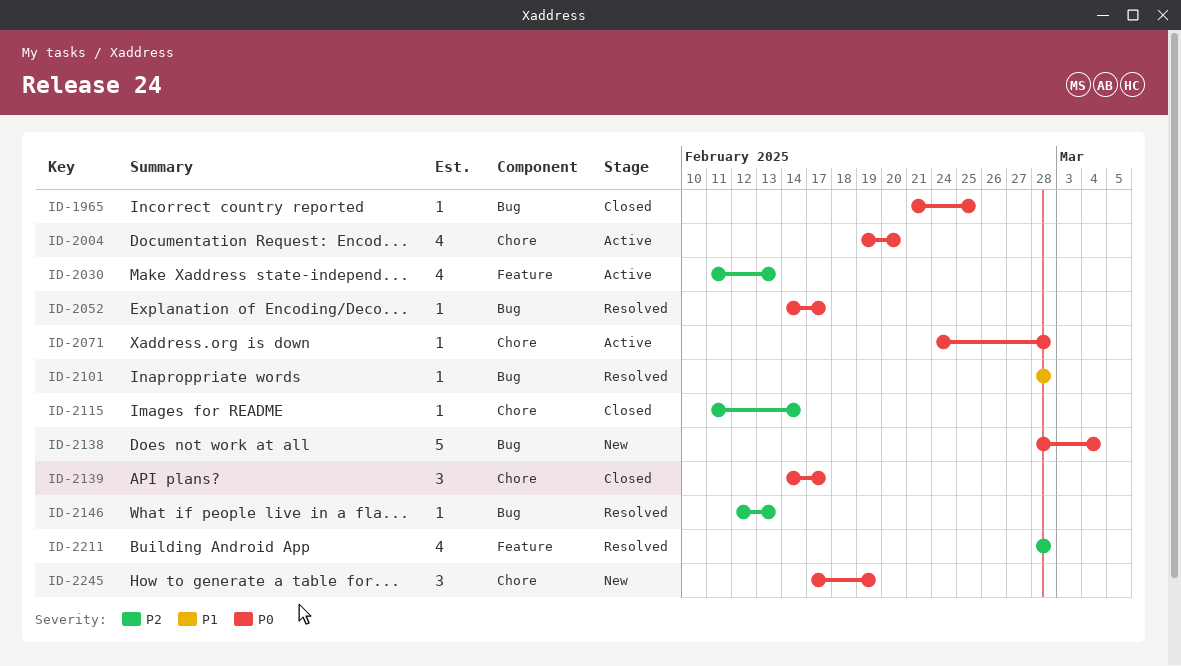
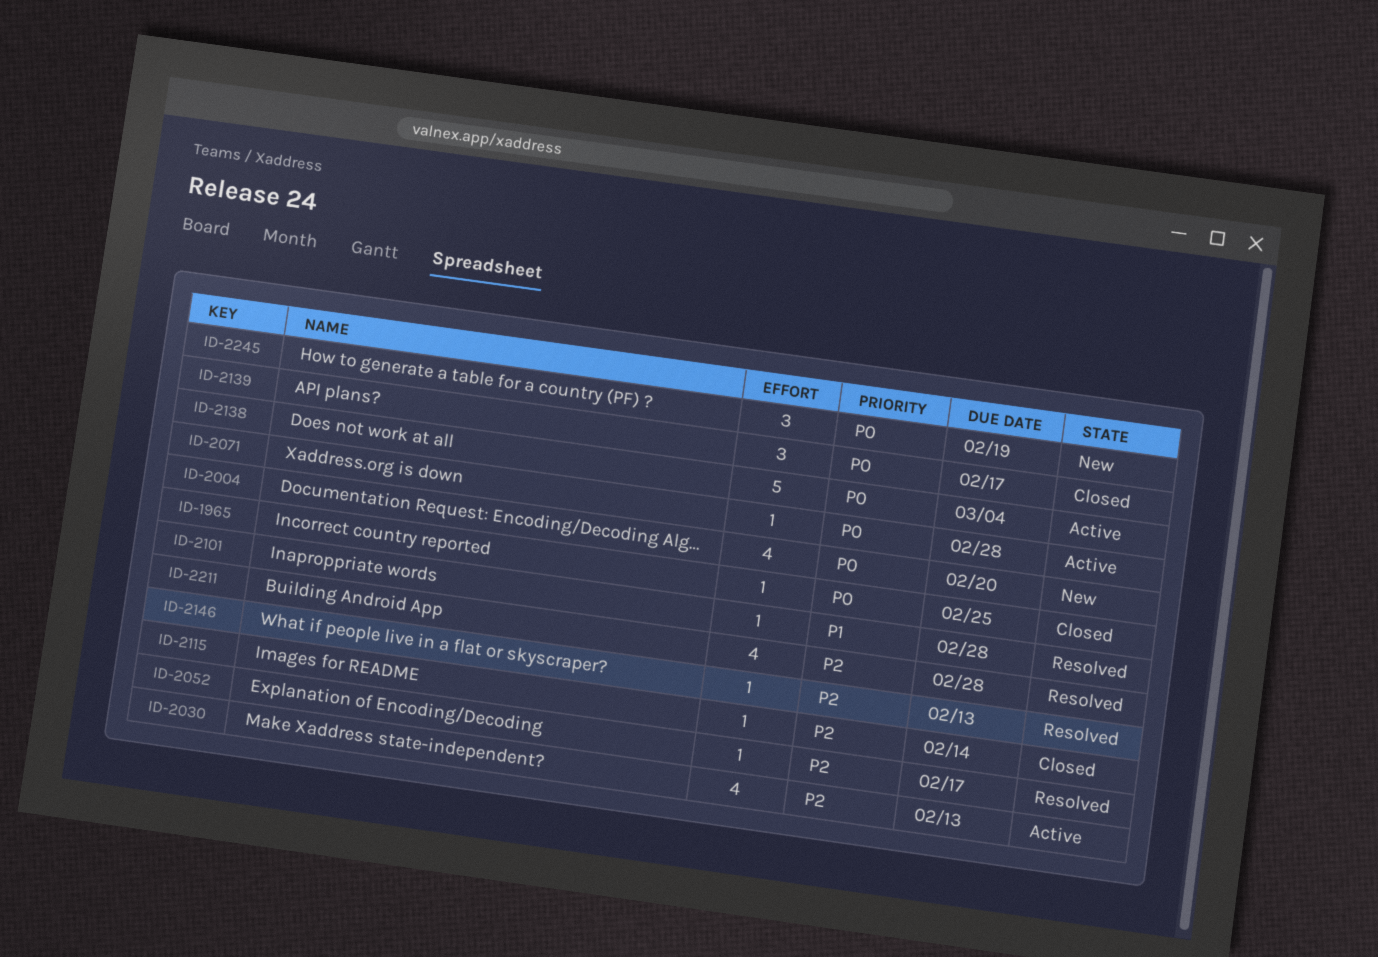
ID-2004, status: Active -> New
ID-2052, priority: P0 -> P2
ID-2138, status: New -> Active

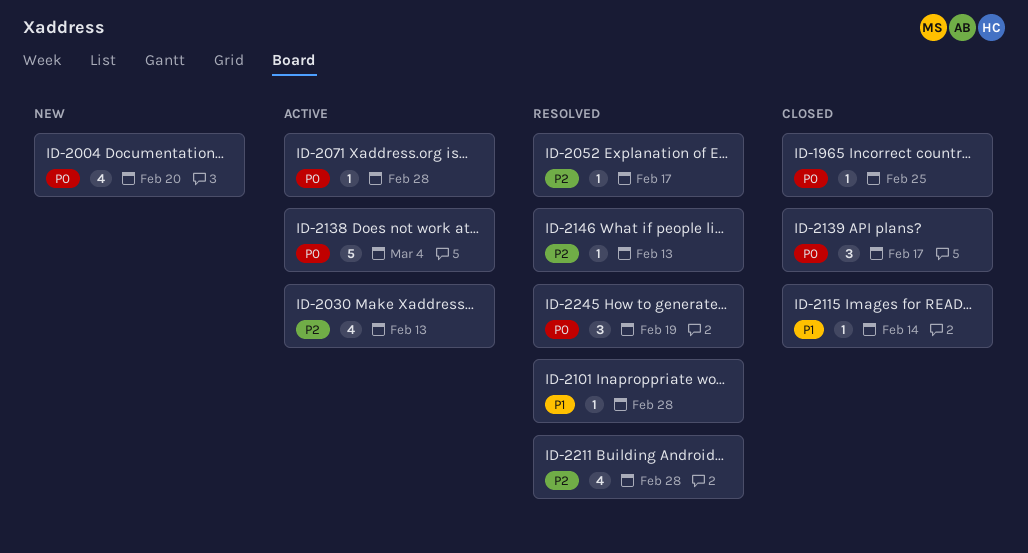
ID-2115, priority: P2 -> P1
ID-2245, status: New -> Resolved

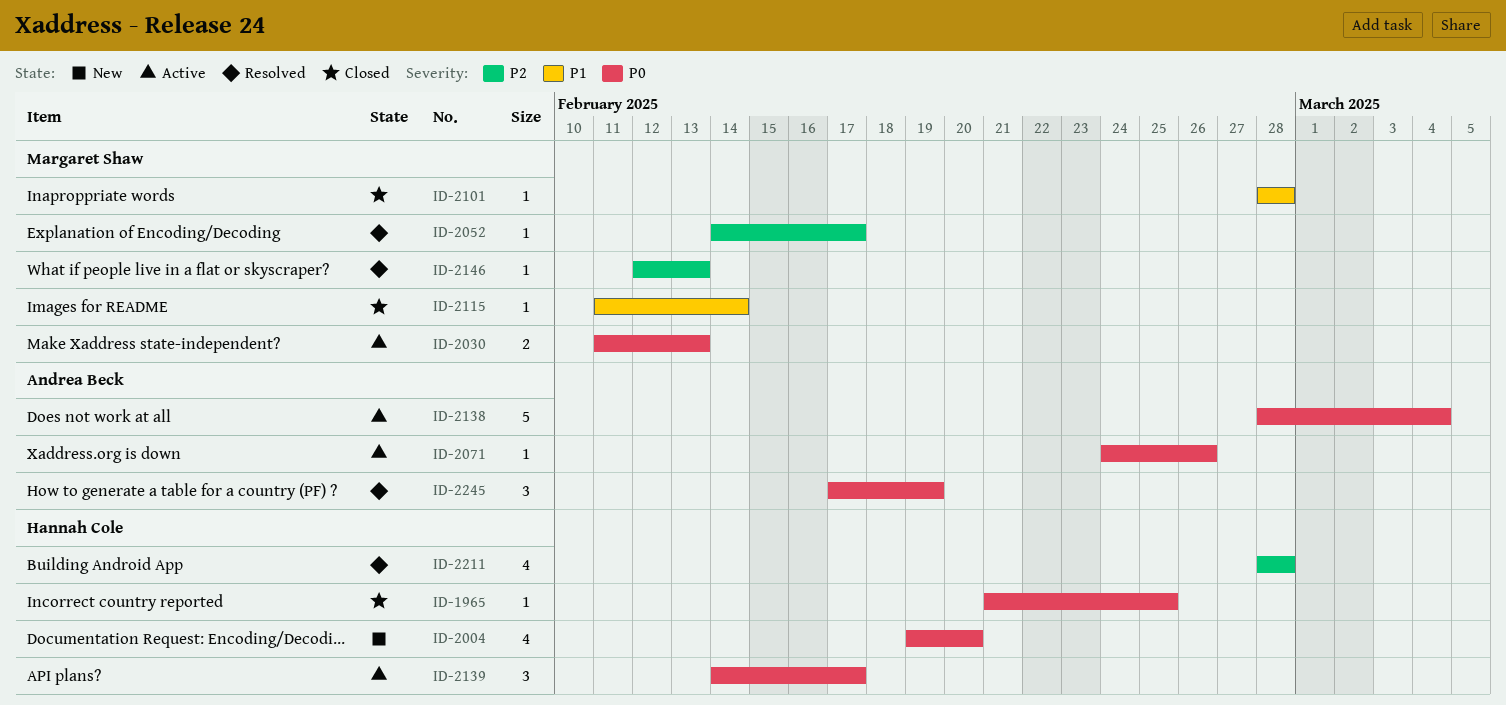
ID-2030, priority: P2 -> P0
ID-2030, estimate: 4 -> 2
ID-2071, due: Feb 28 -> Feb 26
ID-2101, status: Resolved -> Closed
ID-2139, status: Closed -> Active

